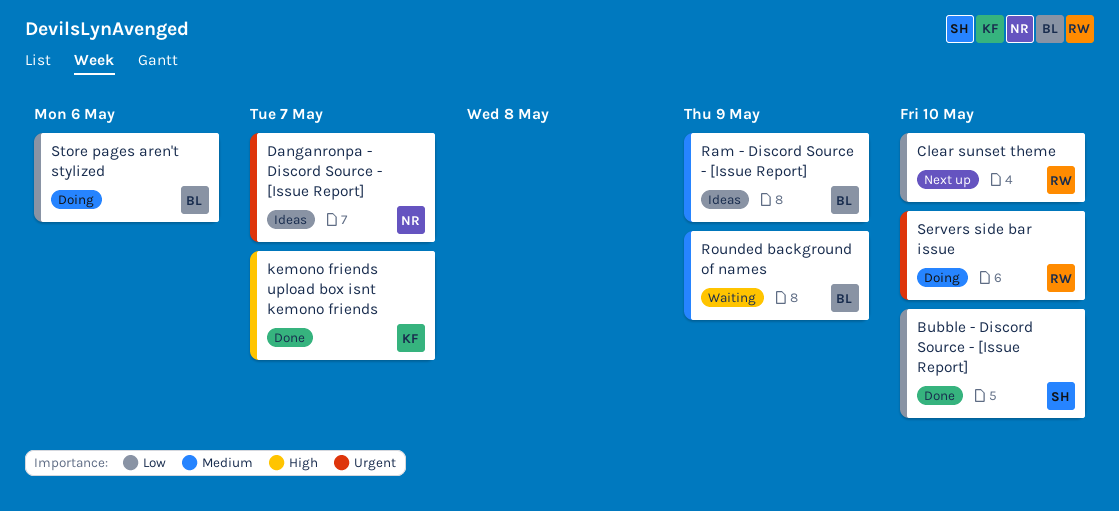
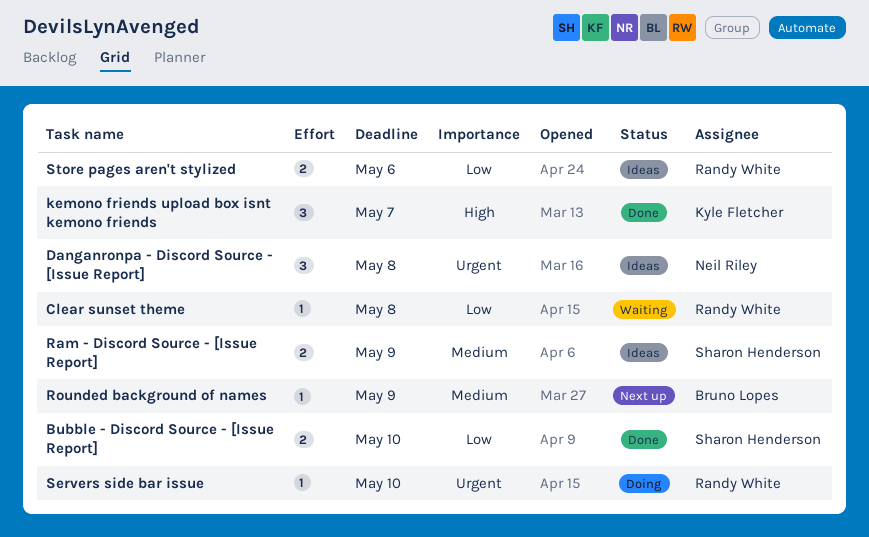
Clear sunset theme, status: Next up -> Waiting
Clear sunset theme, due: May 10 -> May 8
Danganronpa - Discord Source - [Issue Report], due: May 7 -> May 8
Ram - Discord Source - [Issue Report], owner: Bruno Lopes -> Sharon Henderson
Rounded background of names, status: Waiting -> Next up
Store pages aren't stylized, status: Doing -> Ideas
Store pages aren't stylized, owner: Bruno Lopes -> Randy White

